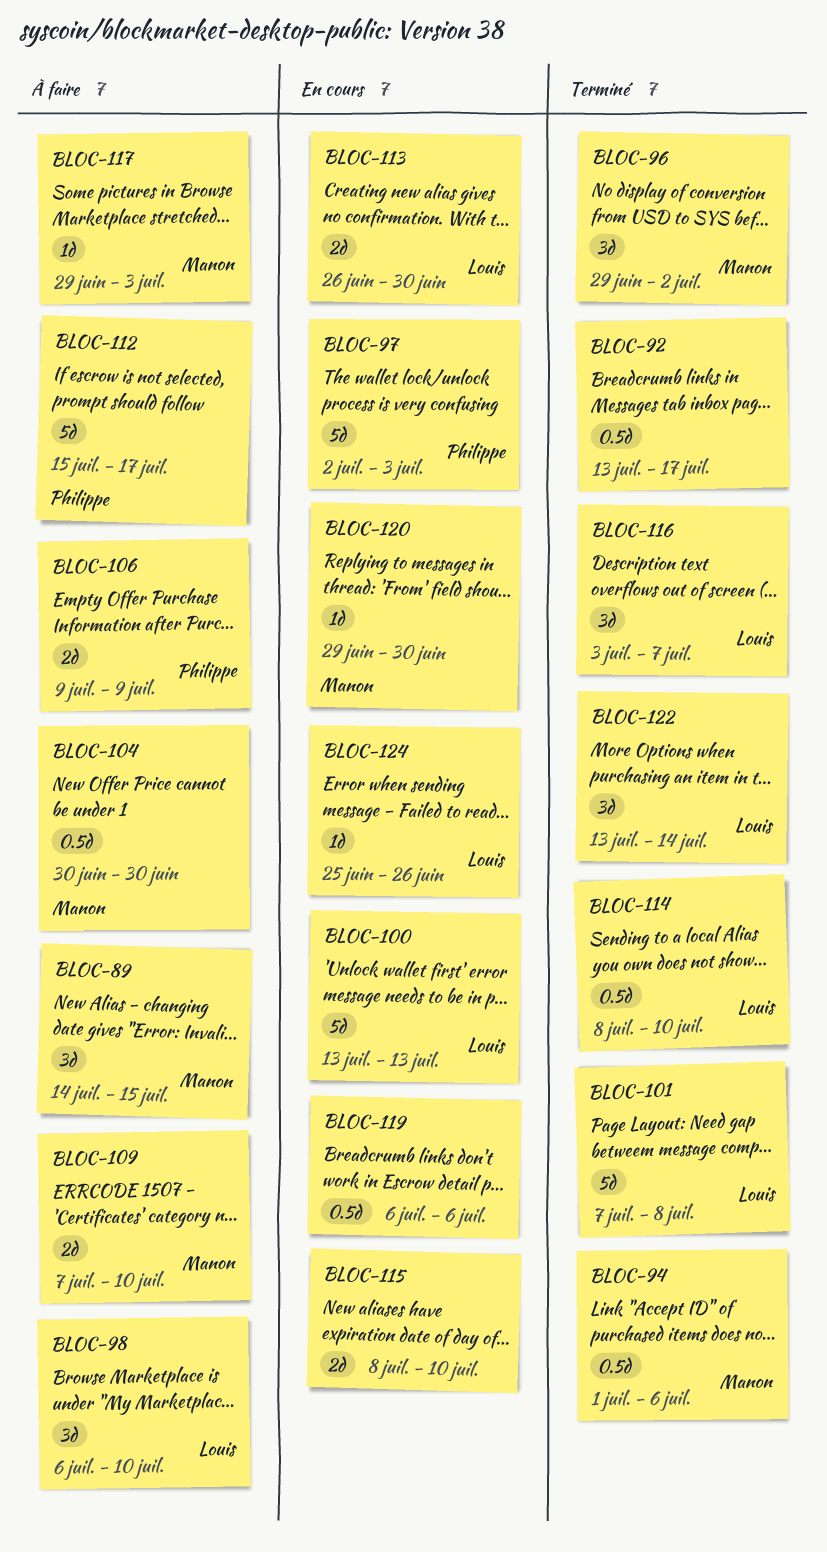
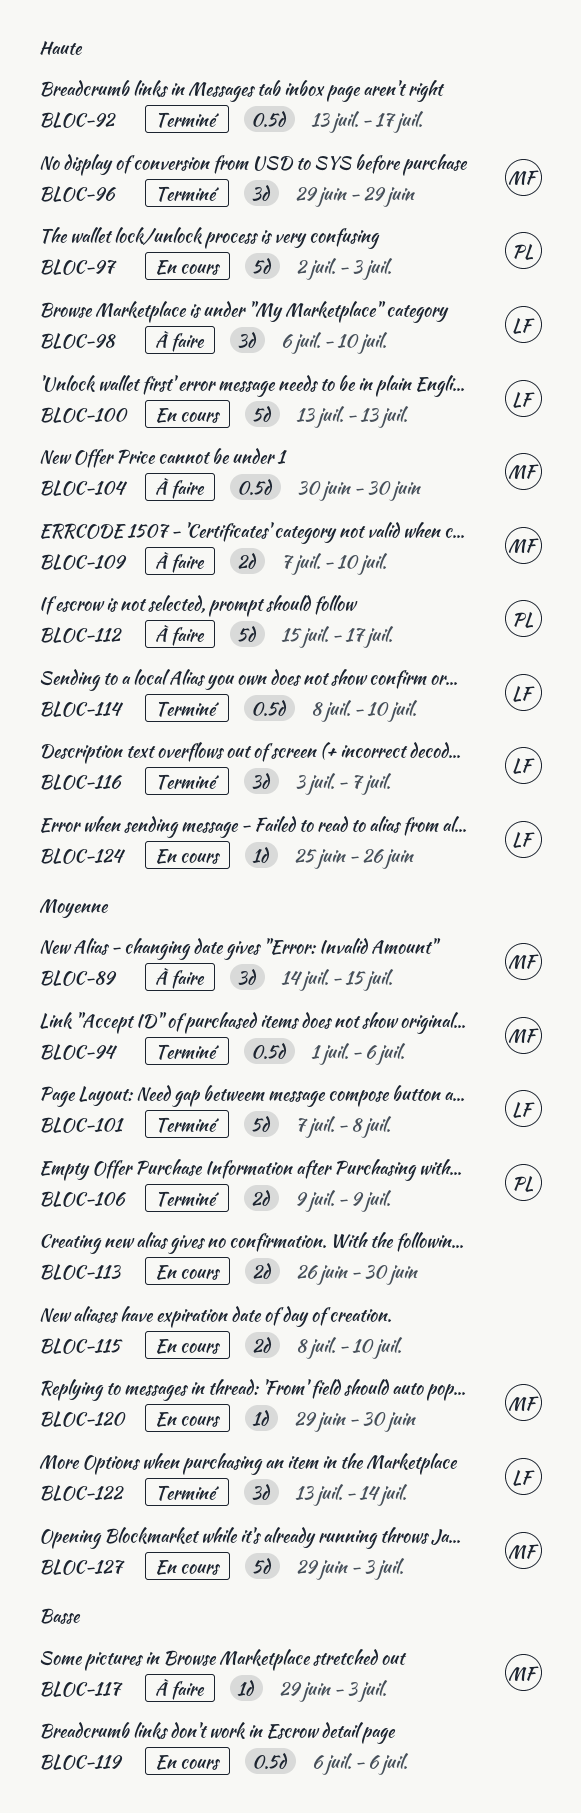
BLOC-96, due: Jul 2 -> Jun 29
BLOC-106, status: À faire -> Terminé
BLOC-113, owner: Louis -> none
BLOC-127: none -> present

